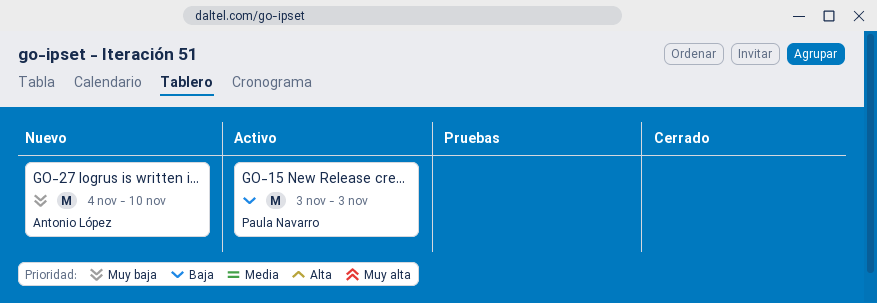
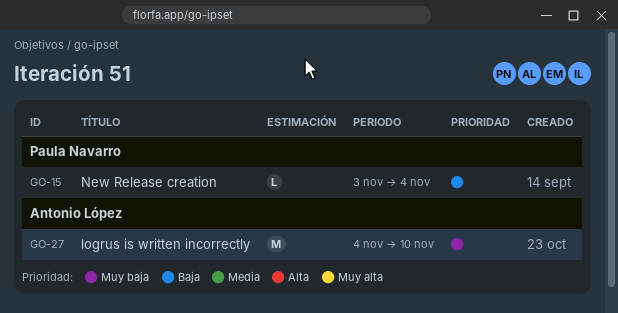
GO-15, estimate: M -> L
GO-15, due: Nov 3 -> Nov 4

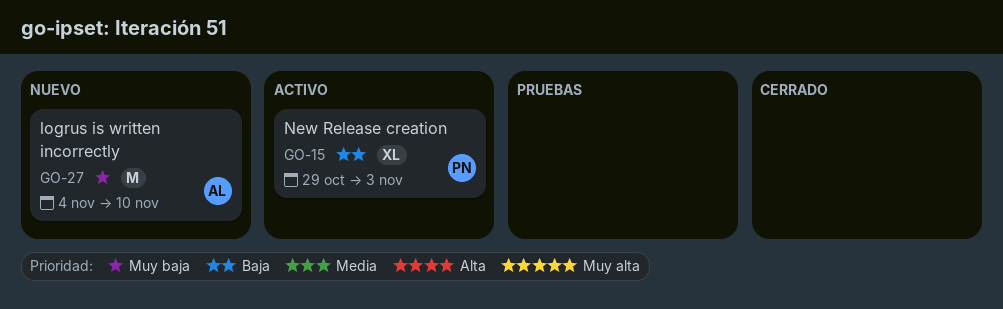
GO-15, estimate: L -> XL
GO-15, start: Nov 3 -> Oct 29
GO-15, due: Nov 4 -> Nov 3

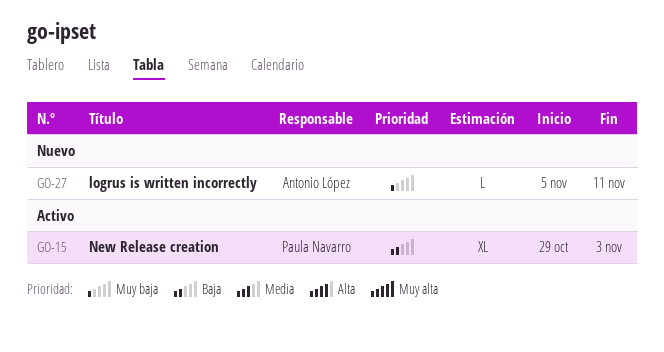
GO-27, estimate: M -> L
GO-27, start: Nov 4 -> Nov 5
GO-27, due: Nov 10 -> Nov 11

